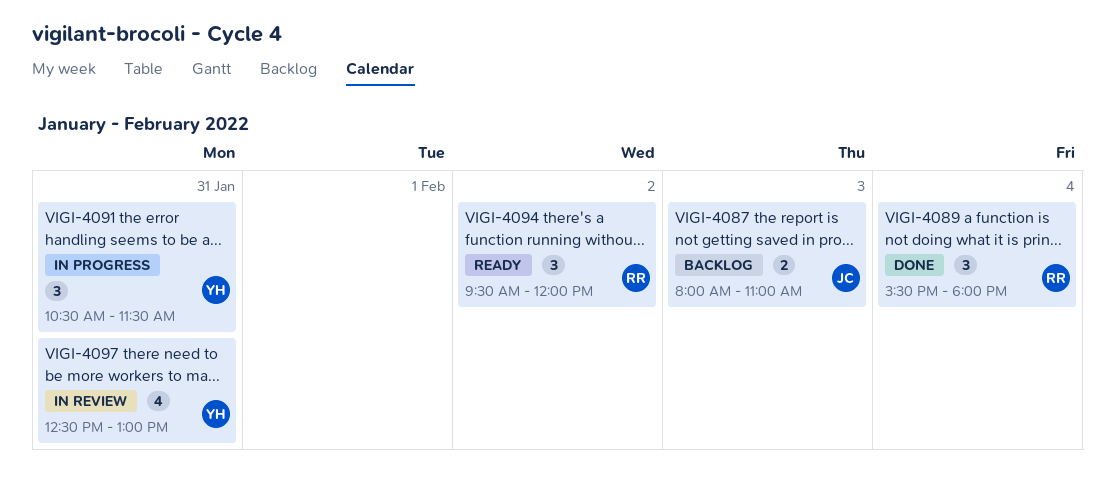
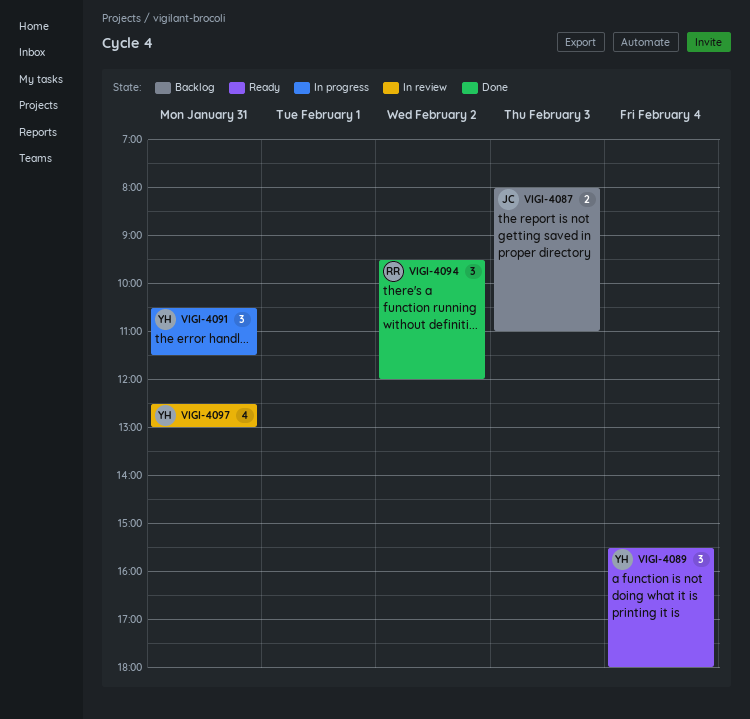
VIGI-4089, status: Done -> Ready
VIGI-4089, owner: RR -> YH
VIGI-4094, status: Ready -> Done

